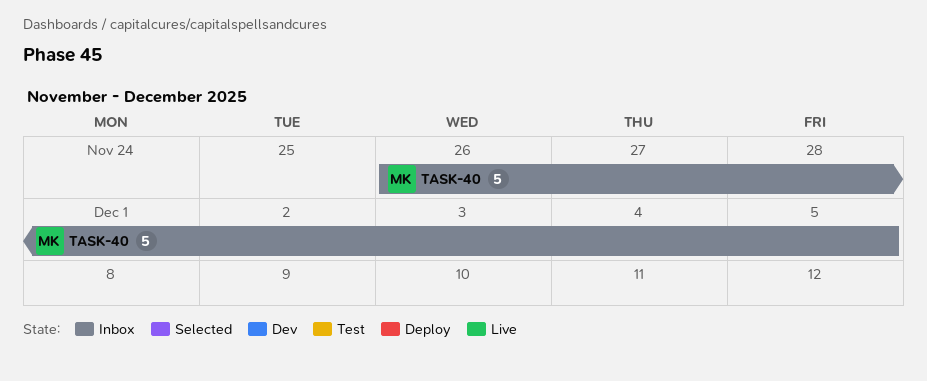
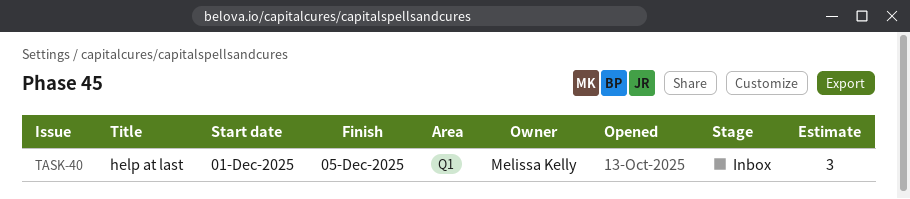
TASK-40, estimate: 5 -> 3
TASK-40, start: Nov 26 -> Dec 1

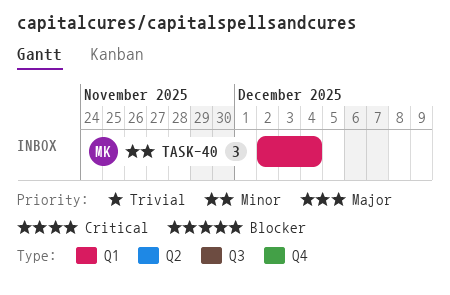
TASK-40, start: Dec 1 -> Dec 2
TASK-40, due: Dec 5 -> Dec 4

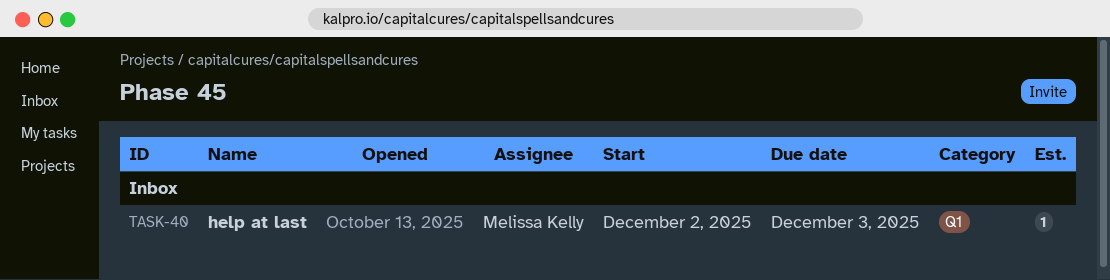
TASK-40, estimate: 3 -> 1
TASK-40, due: Dec 4 -> Dec 3

